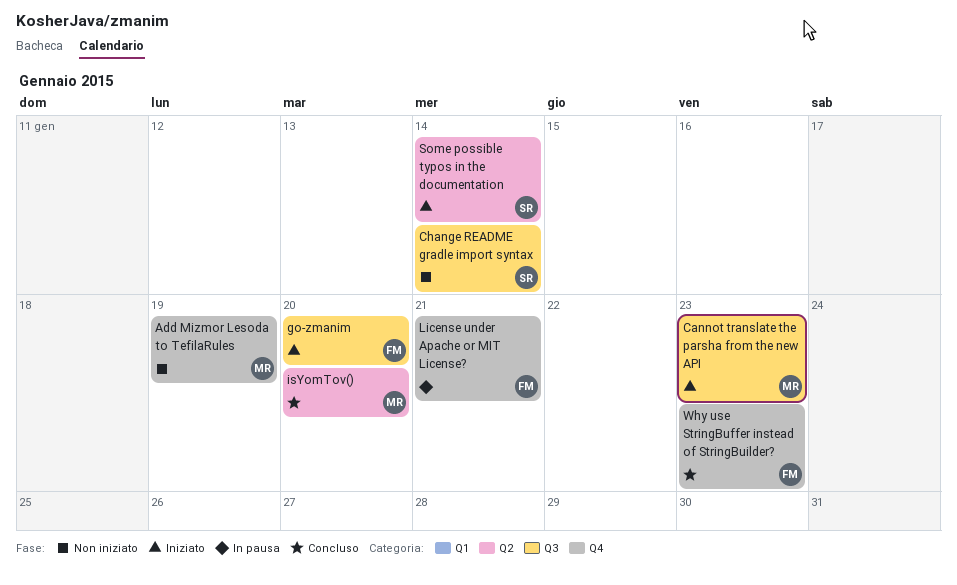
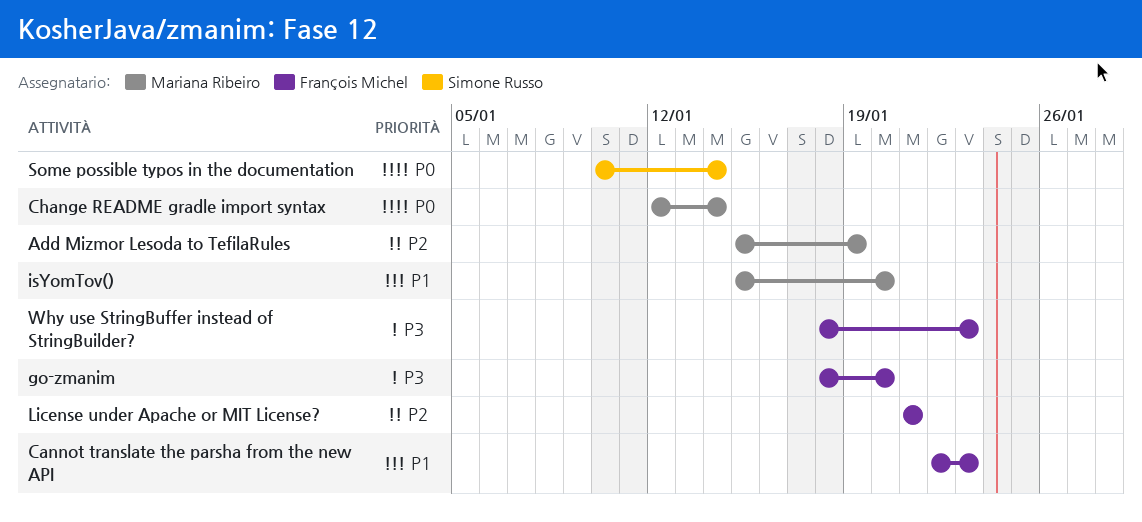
Cannot translate the parsha from the new API, owner: Mariana Ribeiro -> François Michel
Change README gradle import syntax, owner: Simone Russo -> Mariana Ribeiro

